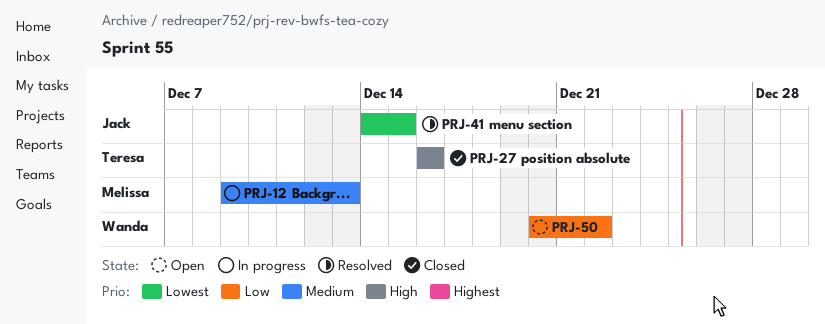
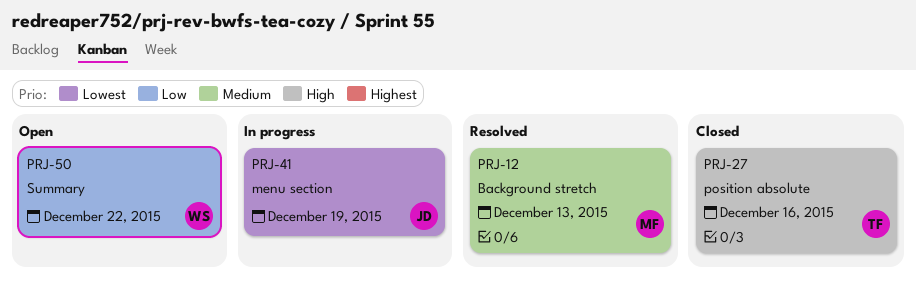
PRJ-12, status: In progress -> Resolved
PRJ-41, status: Resolved -> In progress
PRJ-41, due: Dec 15 -> Dec 19

